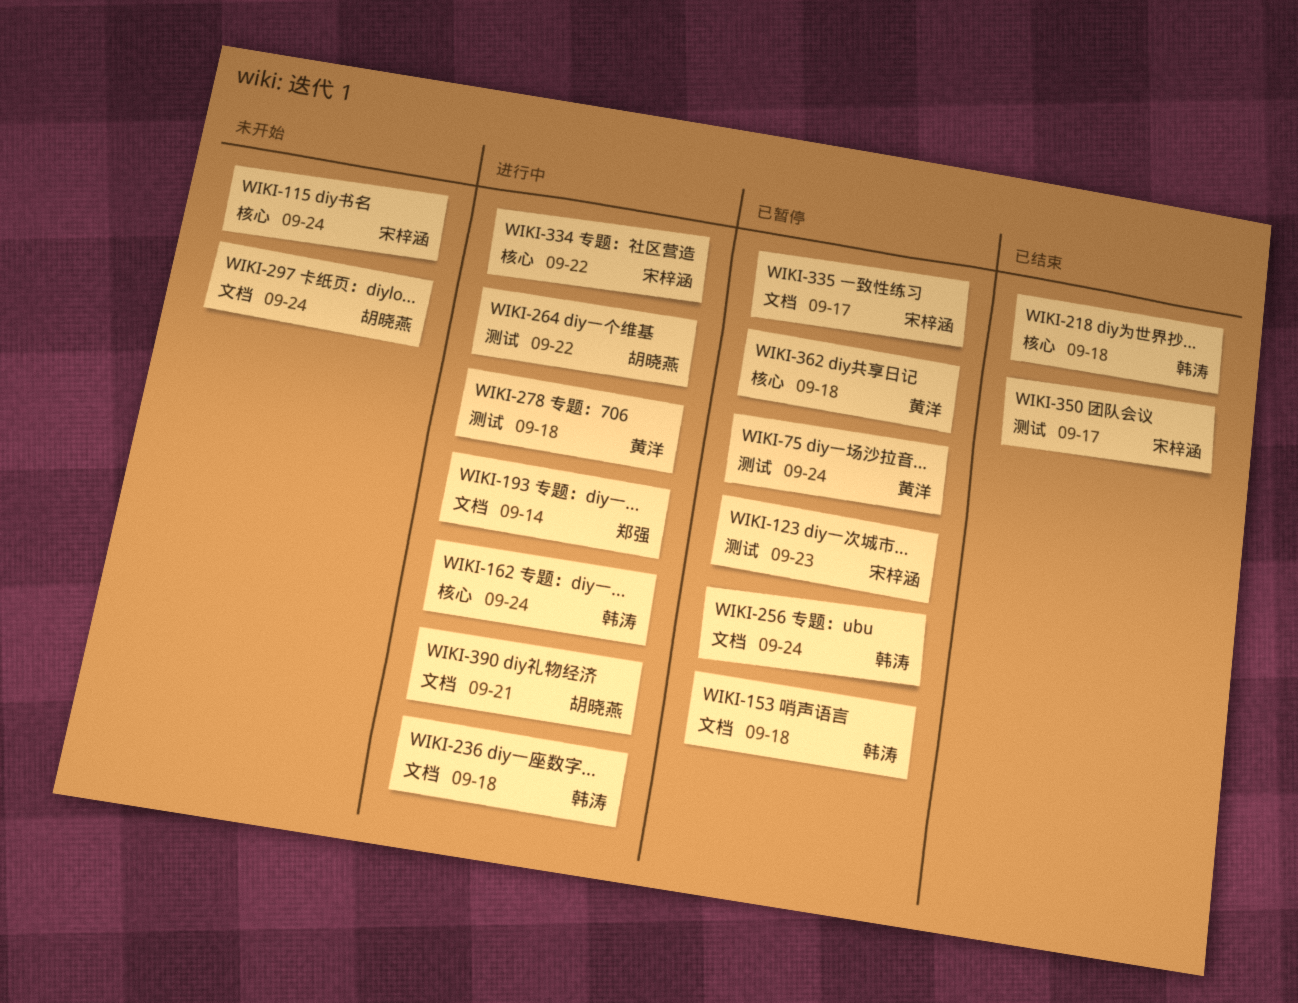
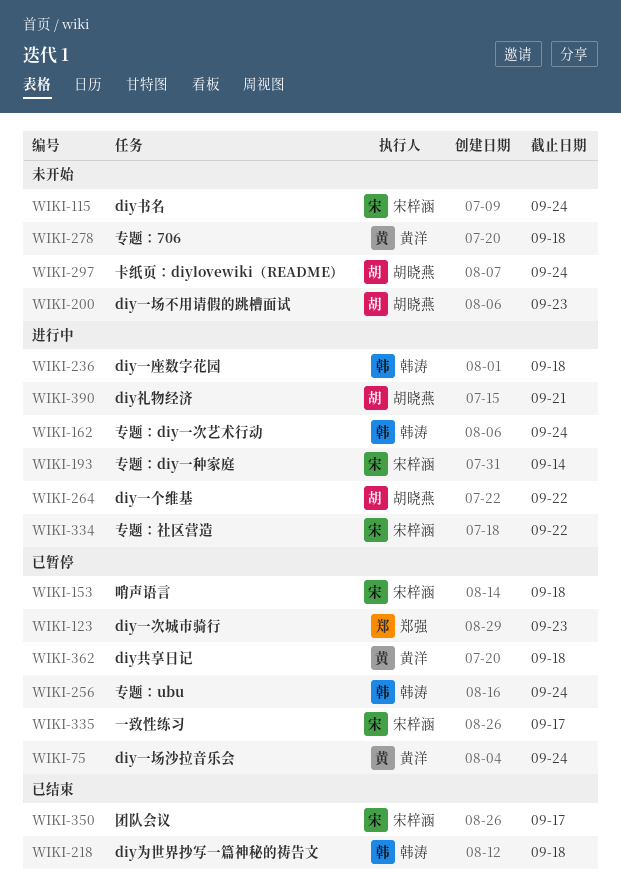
WIKI-123, owner: 宋梓涵 -> 郑强
WIKI-153, owner: 韩涛 -> 宋梓涵
WIKI-193, owner: 郑强 -> 宋梓涵
WIKI-200: none -> present
WIKI-278, status: 进行中 -> 未开始

